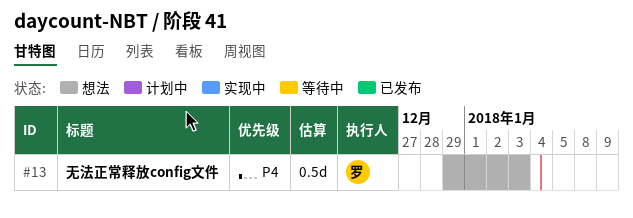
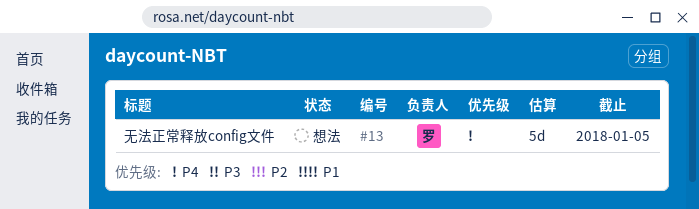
#13, estimate: 0.5d -> 5d
#13, due: Jan 3 -> Jan 5

